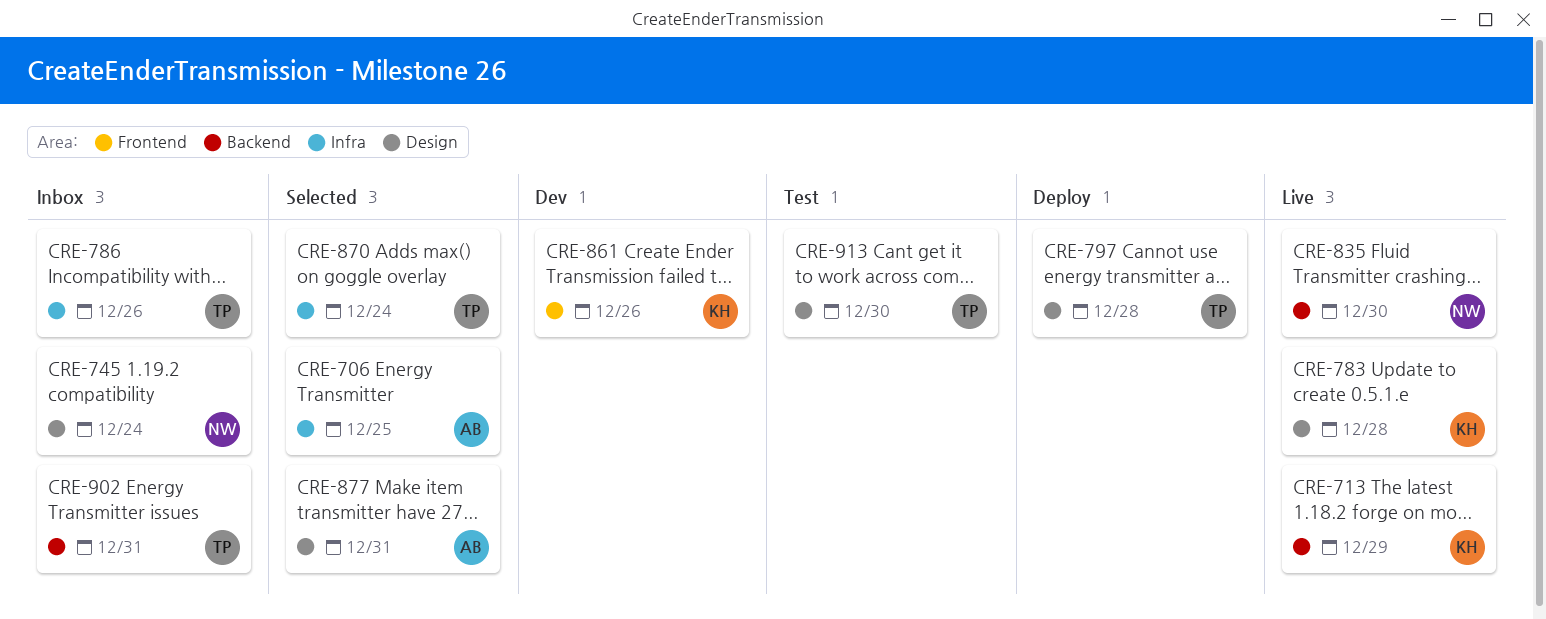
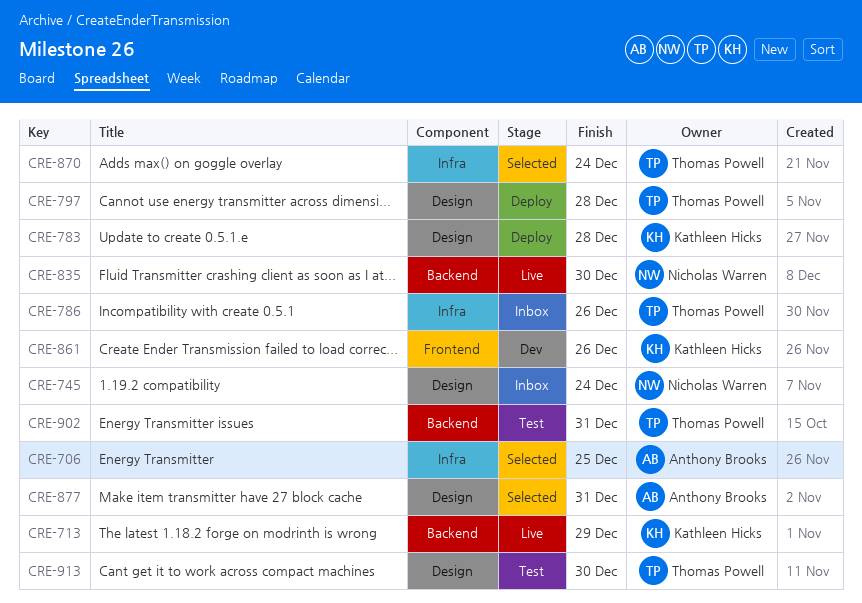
CRE-783, status: Live -> Deploy
CRE-902, status: Inbox -> Test

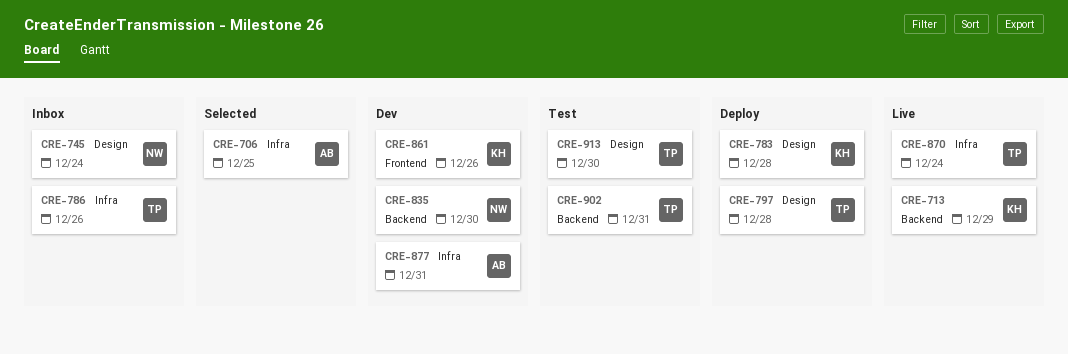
CRE-835, status: Live -> Dev
CRE-870, status: Selected -> Live
CRE-877, status: Selected -> Dev
CRE-877, label: Design -> Infra

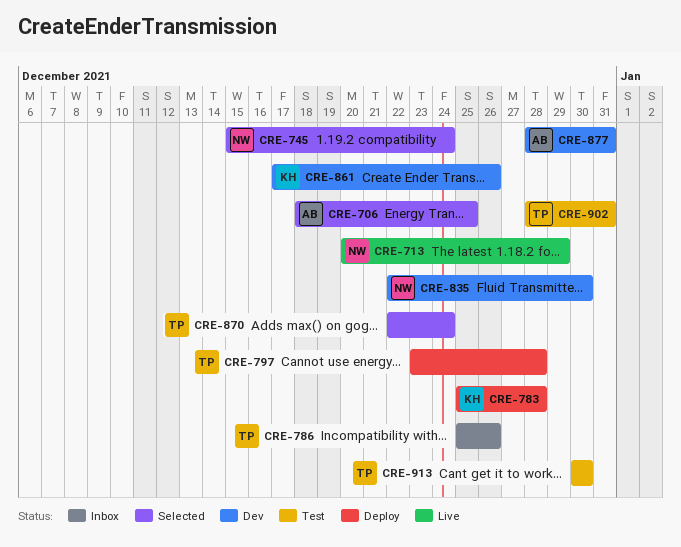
CRE-713, owner: KH -> NW
CRE-745, status: Inbox -> Selected
CRE-870, status: Live -> Selected

